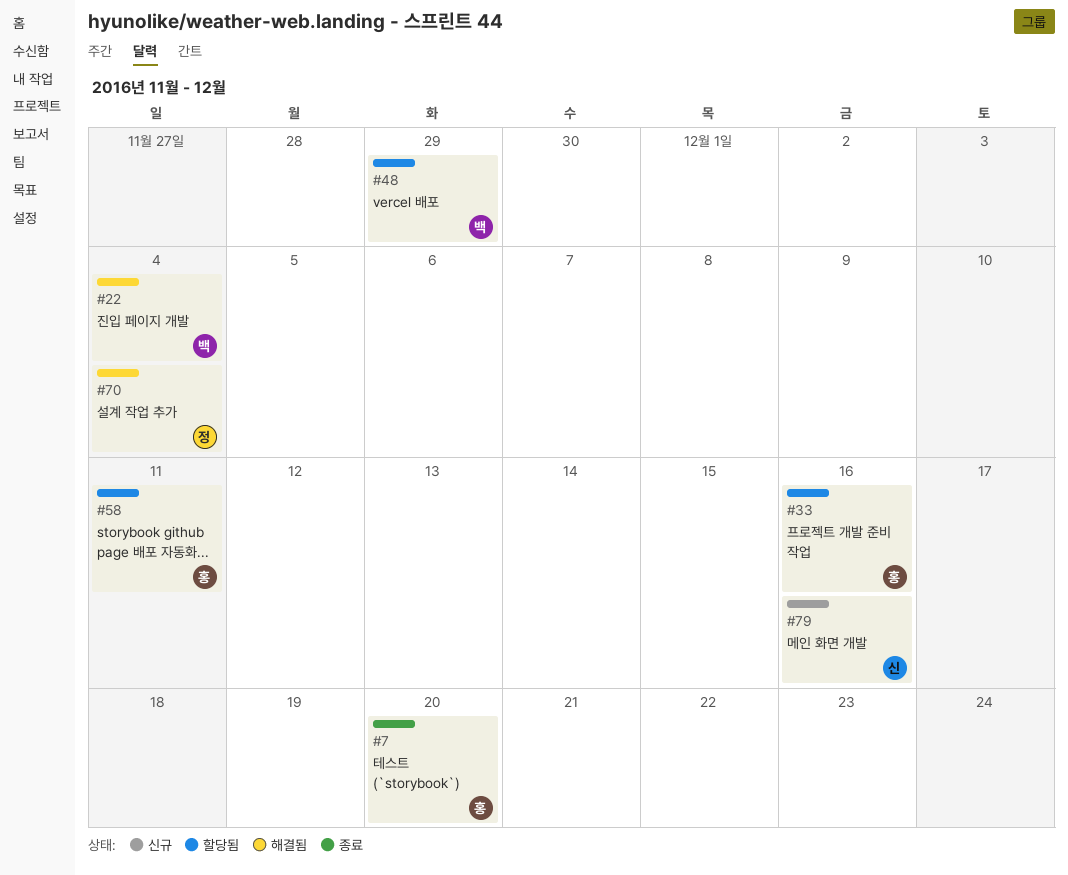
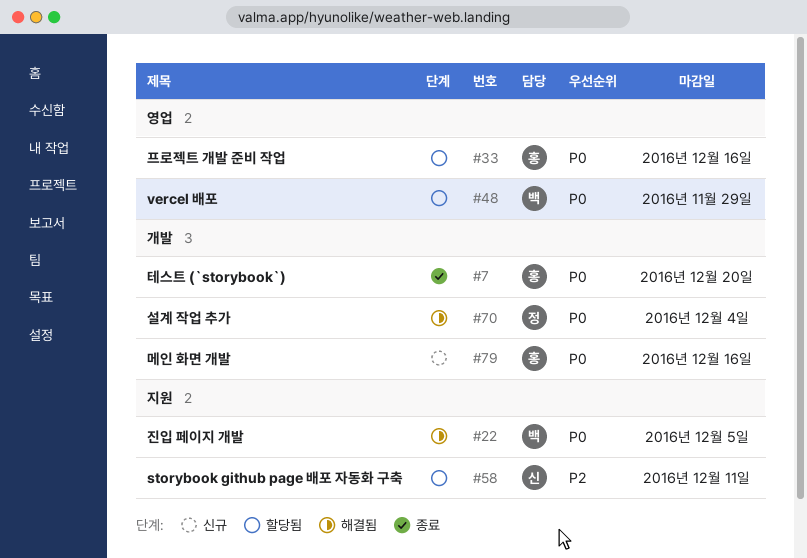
#22, due: Dec 4 -> Dec 5
#58, owner: 홍 -> 신
#79, owner: 신 -> 홍

